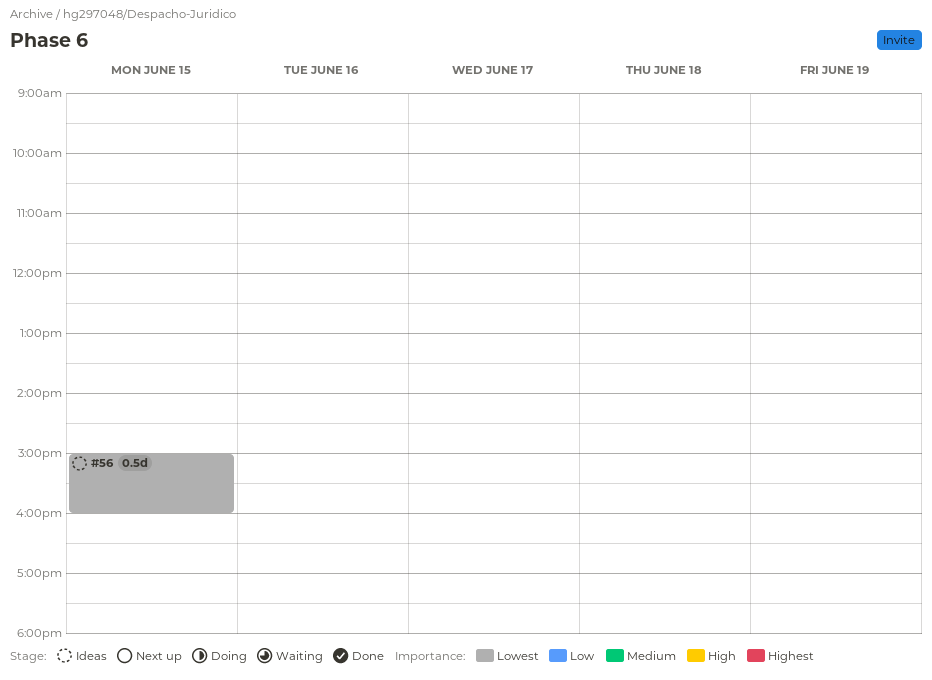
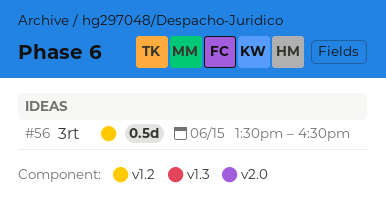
#56, begins: 15:00 -> 13:30
#56, ends: 16:00 -> 16:30

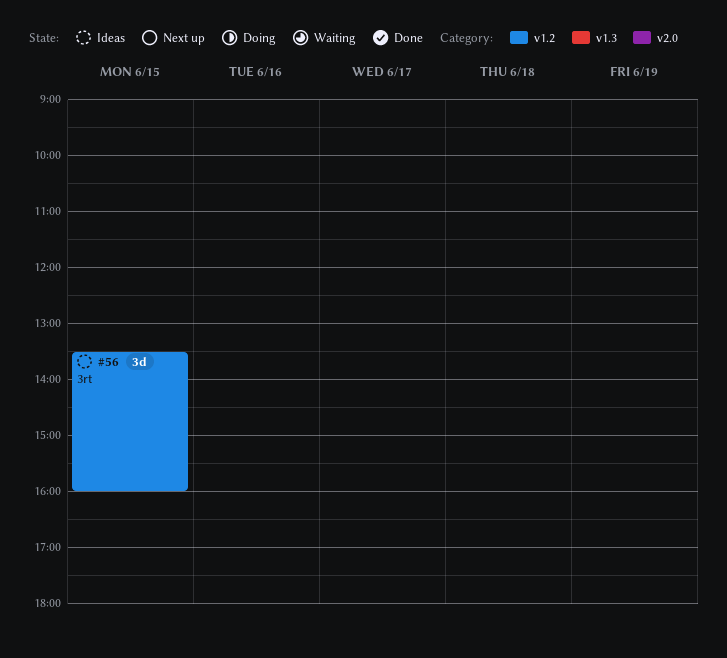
#56, estimate: 0.5d -> 3d
#56, ends: 16:30 -> 16:00

